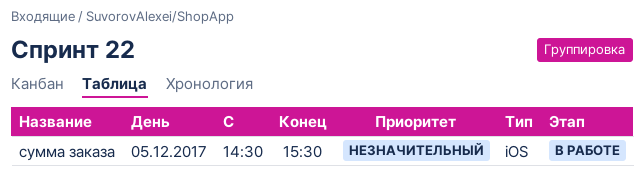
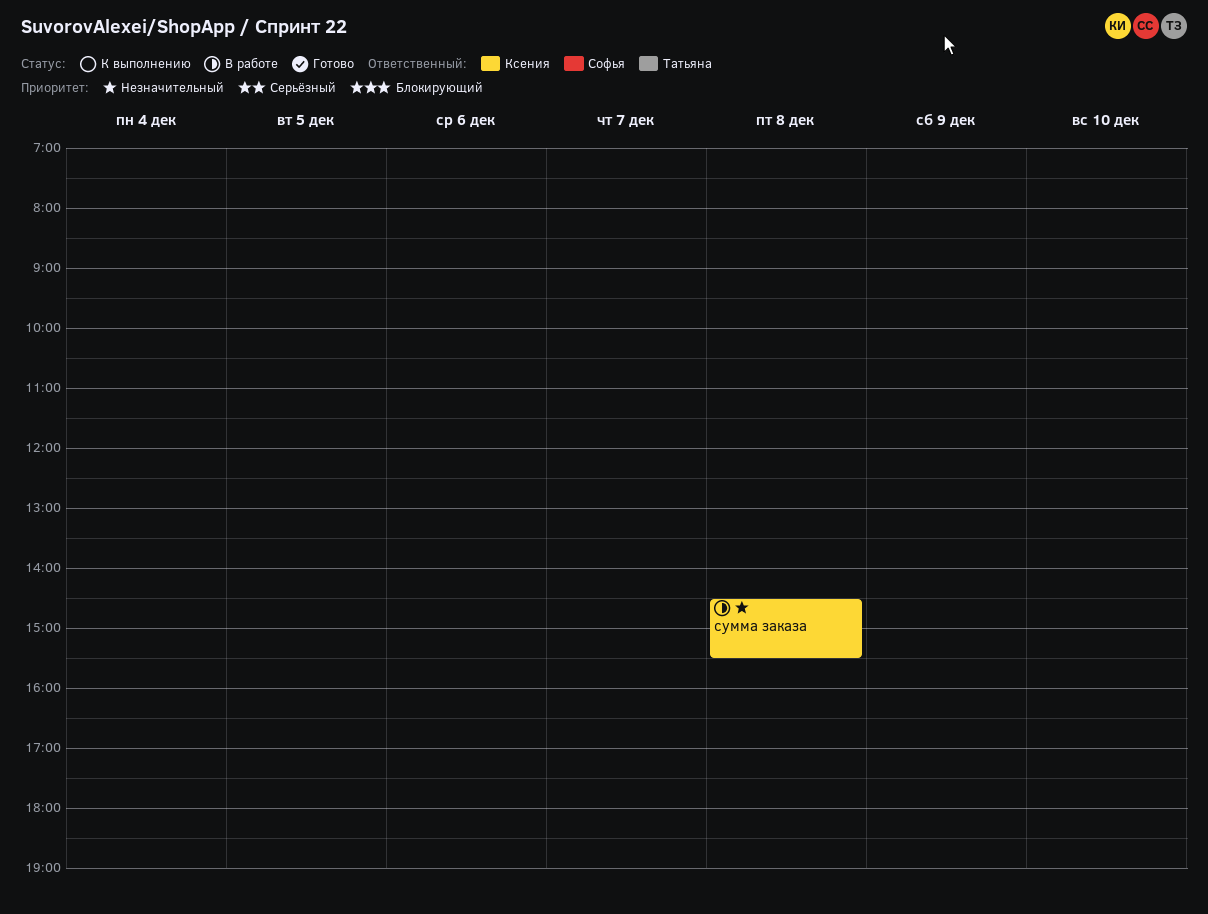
сумма заказа, day: Dec 5 -> Dec 8

